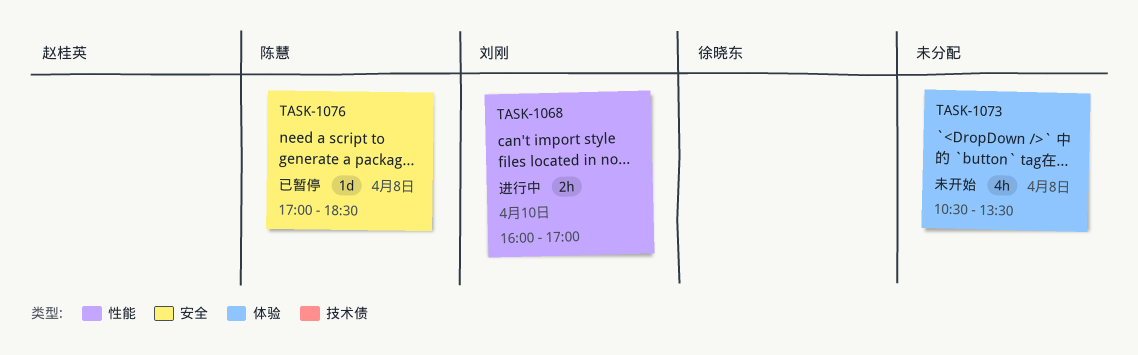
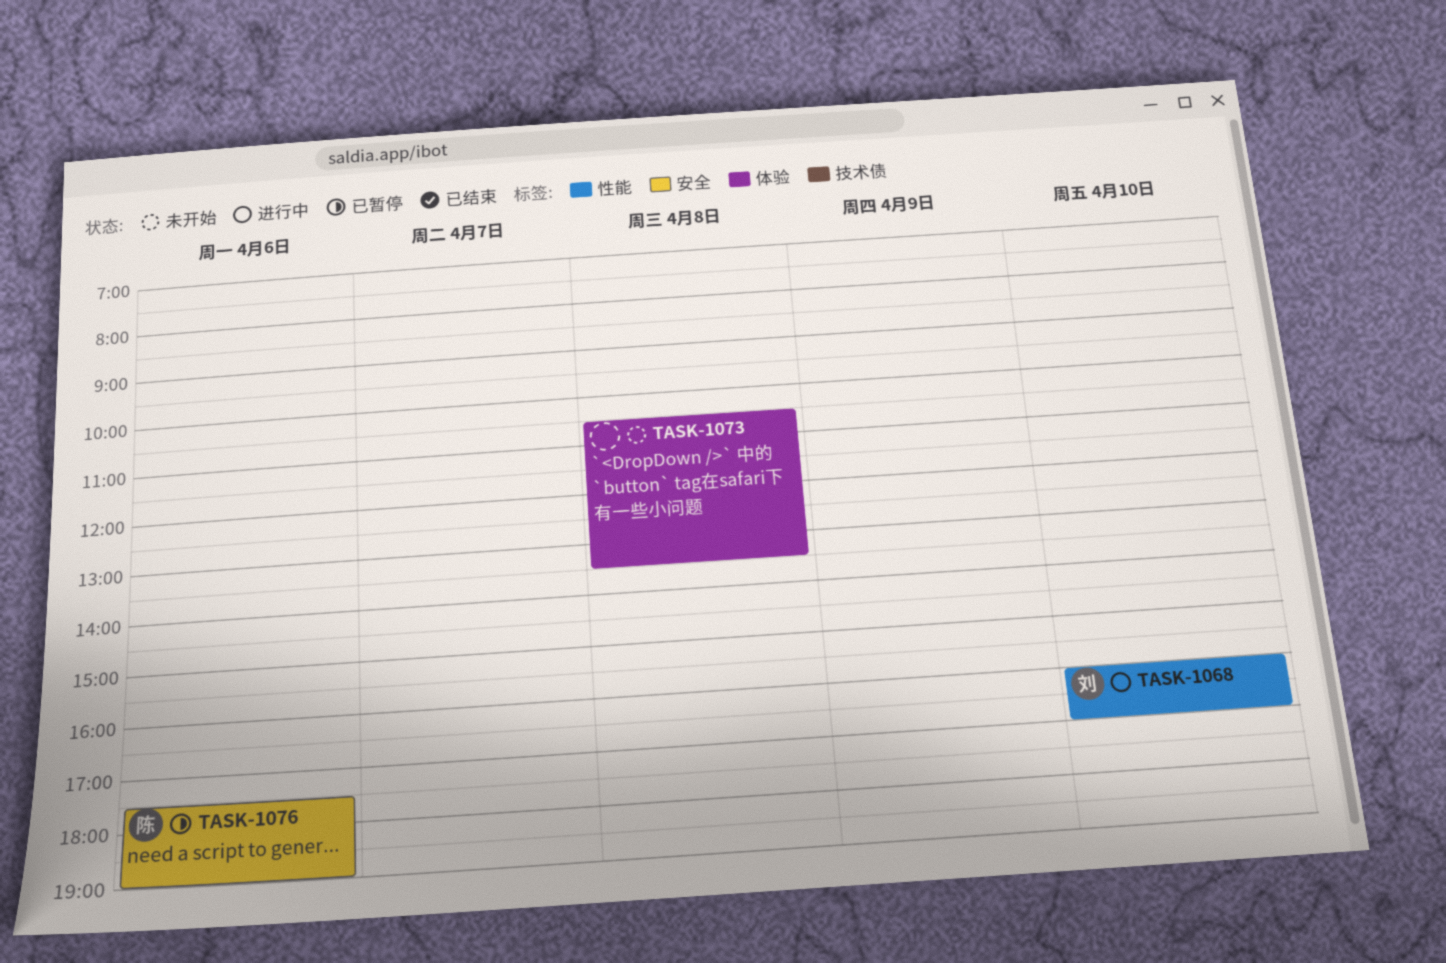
TASK-1076, day: Apr 8 -> Apr 6
TASK-1076, begins: 17:00 -> 17:30
TASK-1076, ends: 18:30 -> 19:00

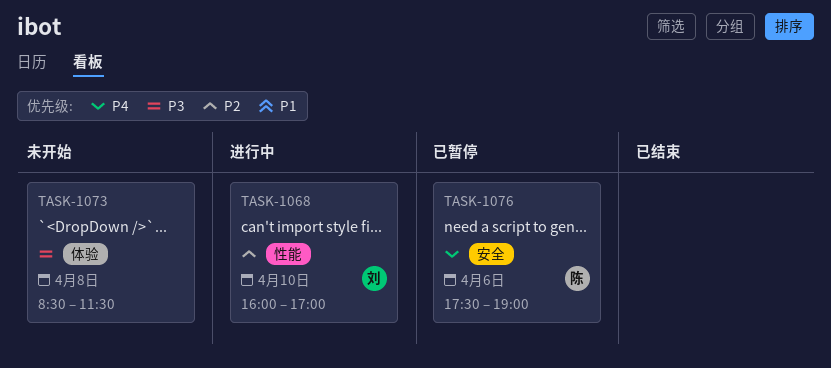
TASK-1073, begins: 10:30 -> 08:30
TASK-1073, ends: 13:30 -> 11:30

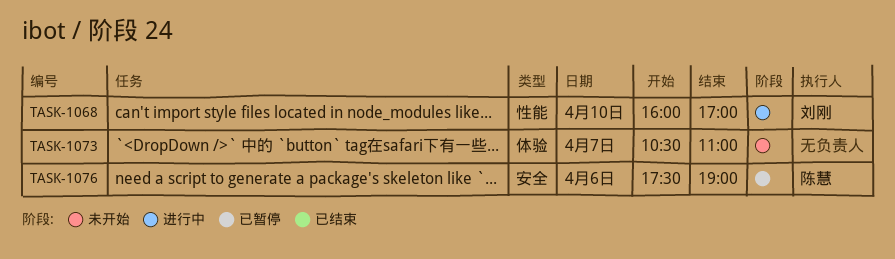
TASK-1073, day: Apr 8 -> Apr 7
TASK-1073, begins: 08:30 -> 10:30
TASK-1073, ends: 11:30 -> 11:00

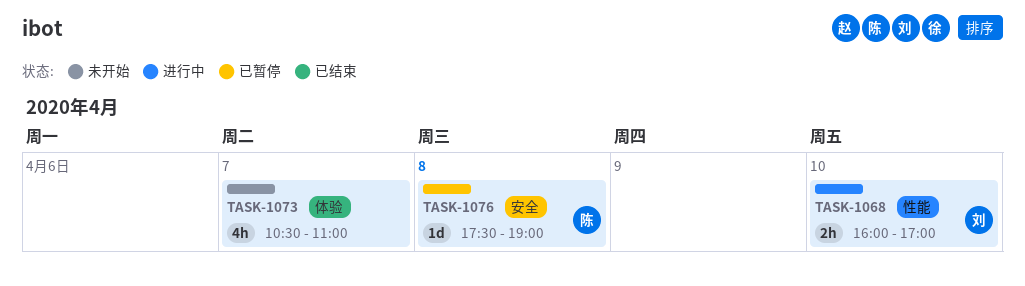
TASK-1076, day: Apr 6 -> Apr 8

